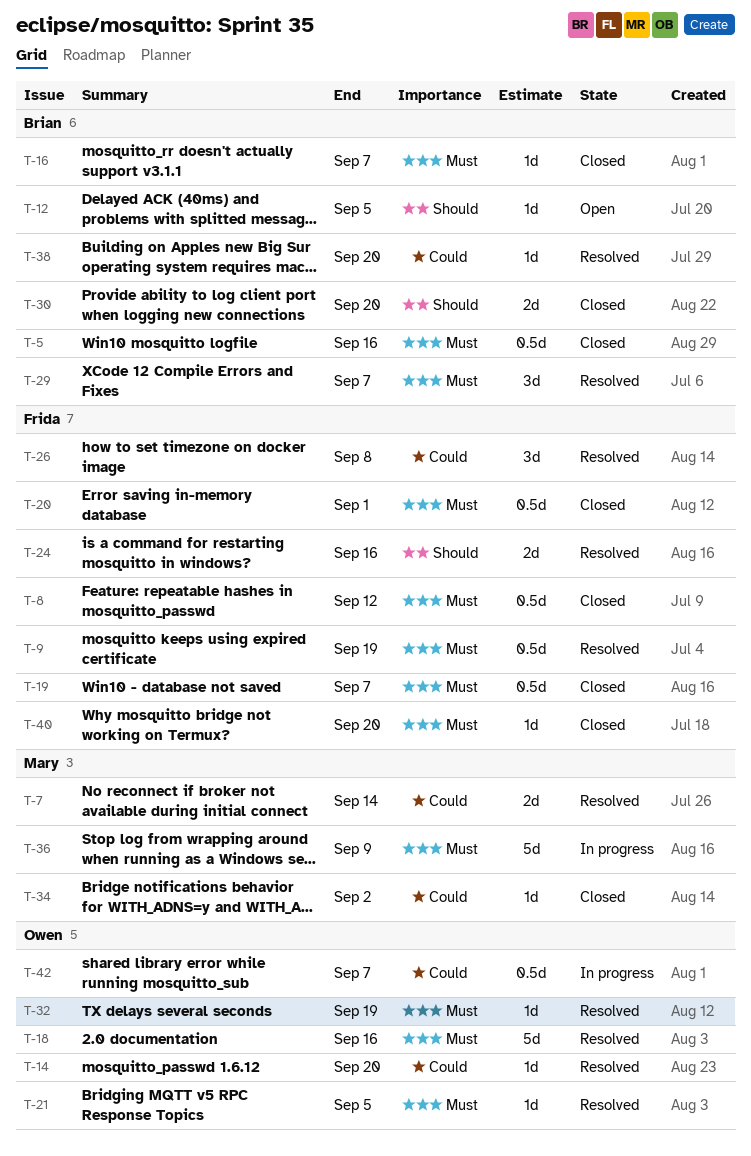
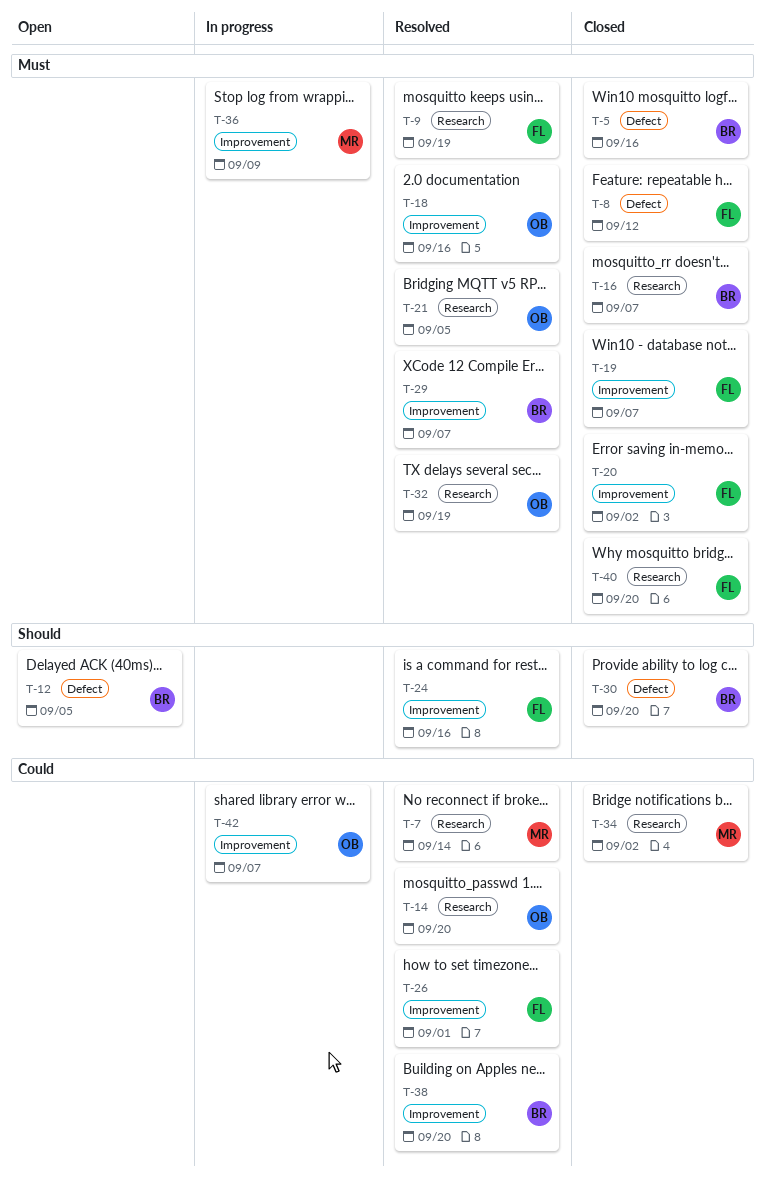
T-20, due: Sep 1 -> Sep 2
T-26, due: Sep 8 -> Sep 1

